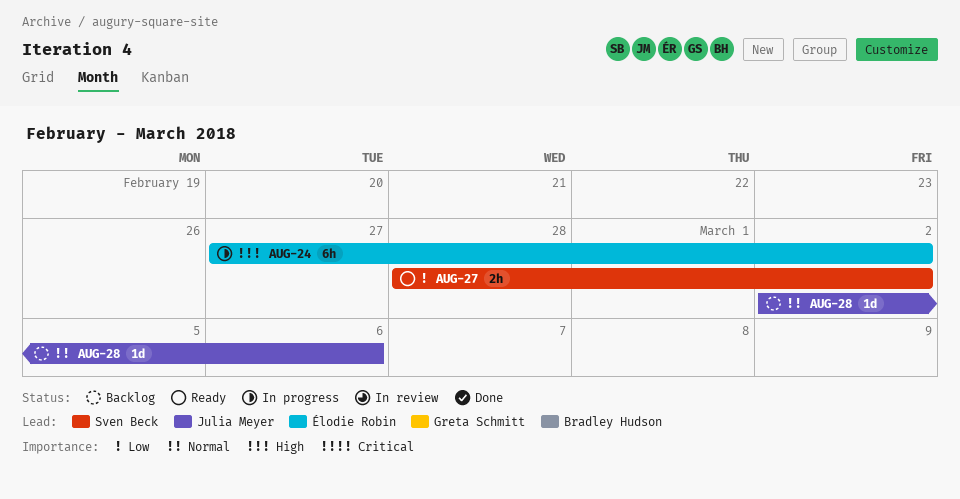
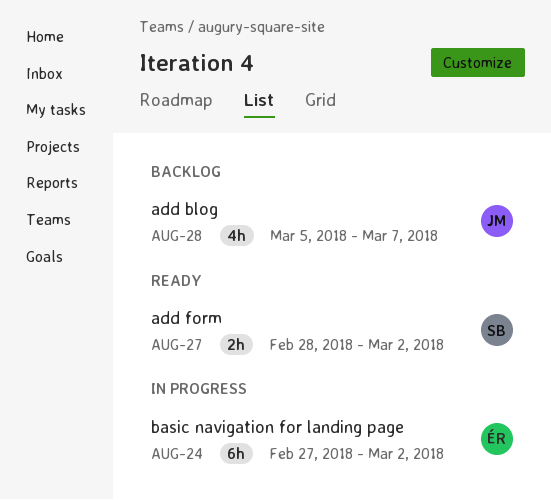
AUG-28, estimate: 1d -> 4h
AUG-28, start: Mar 2 -> Mar 5
AUG-28, due: Mar 6 -> Mar 7

